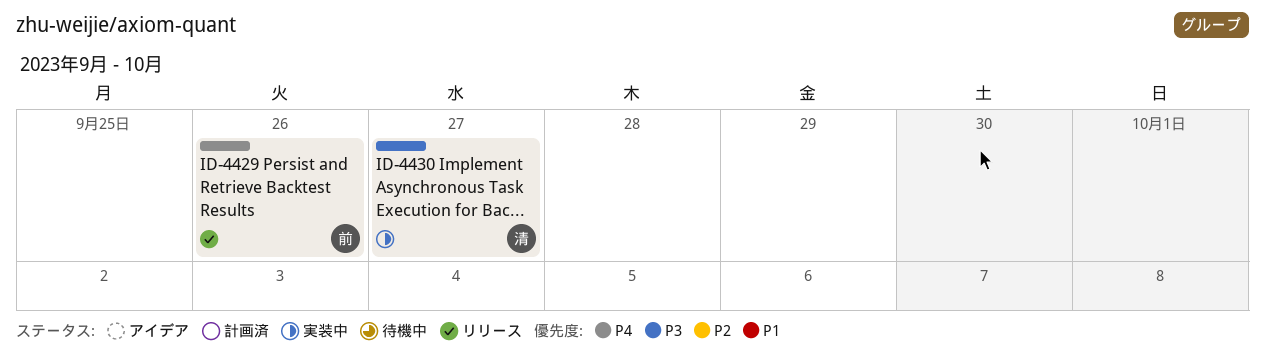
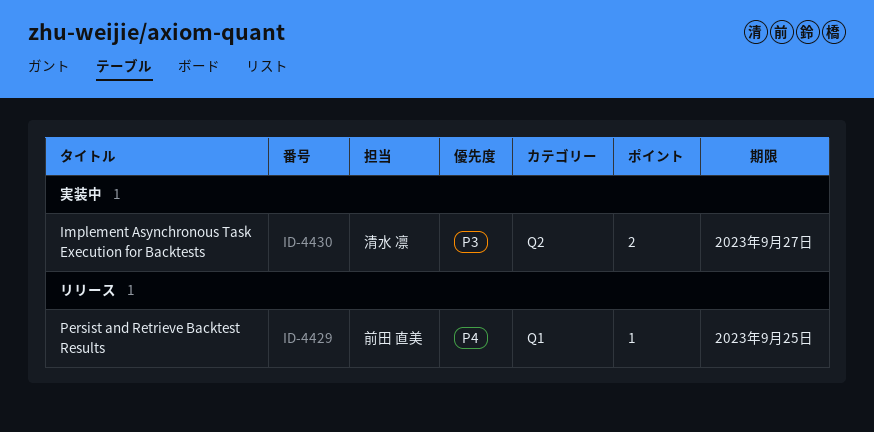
ID-4429, due: Sep 26 -> Sep 25

